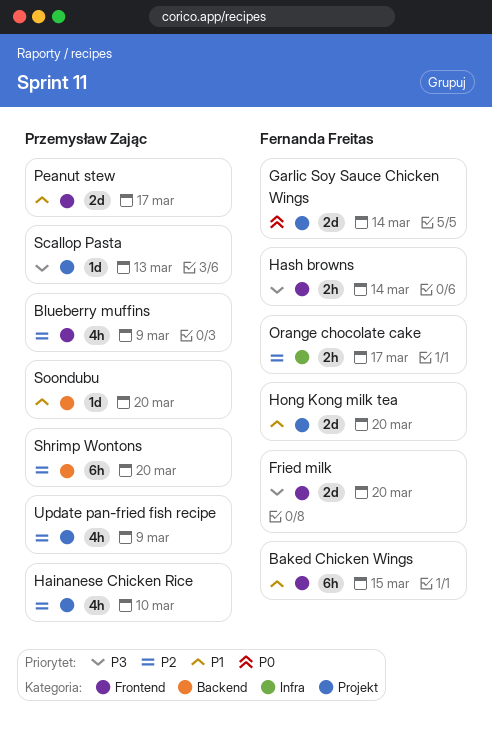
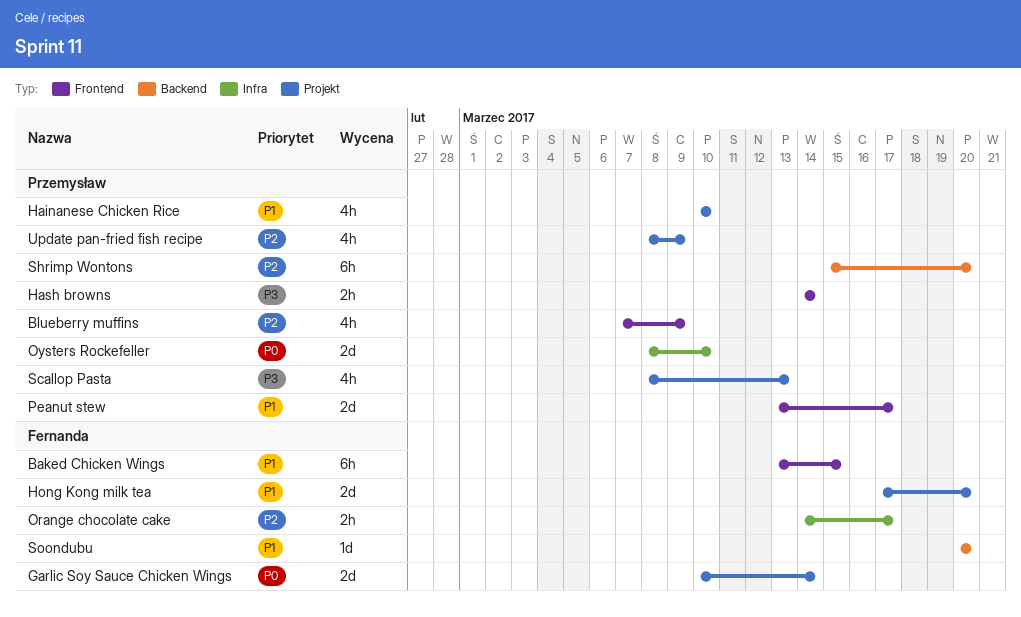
Fried milk: present -> none
Hainanese Chicken Rice, priority: P2 -> P1
Hash browns, owner: Fernanda Freitas -> Przemysław Zając
Oysters Rockefeller: none -> present
Scallop Pasta, estimate: 1d -> 4h
Soondubu, owner: Przemysław Zając -> Fernanda Freitas

